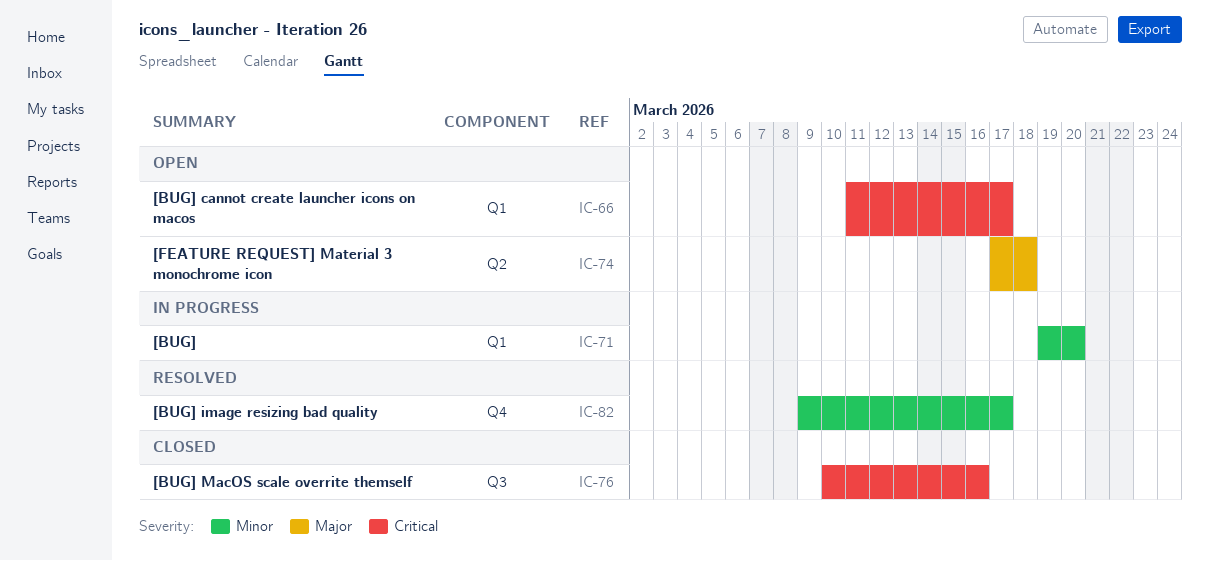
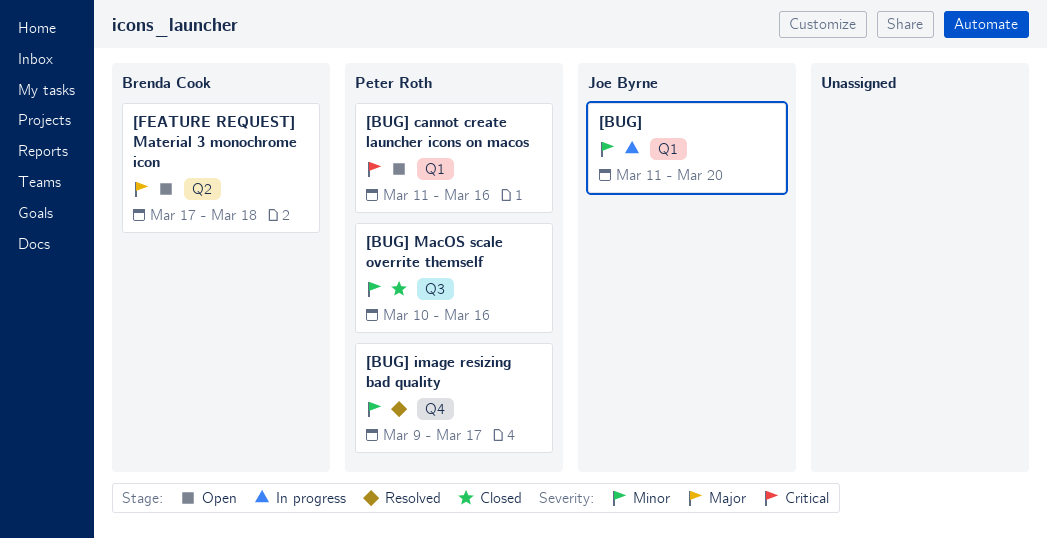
[BUG], start: Mar 19 -> Mar 11
[BUG] cannot create launcher icons on macos, due: Mar 17 -> Mar 16
[BUG] MacOS scale overrite themself, priority: Critical -> Minor

